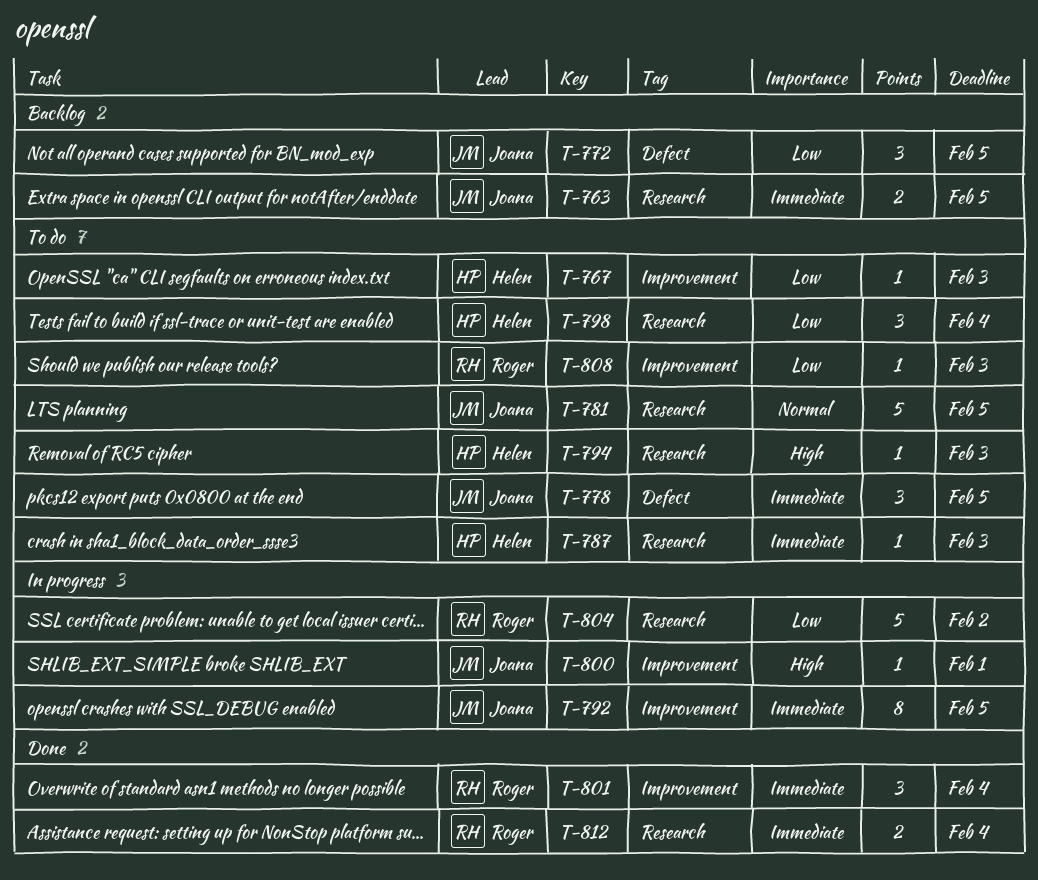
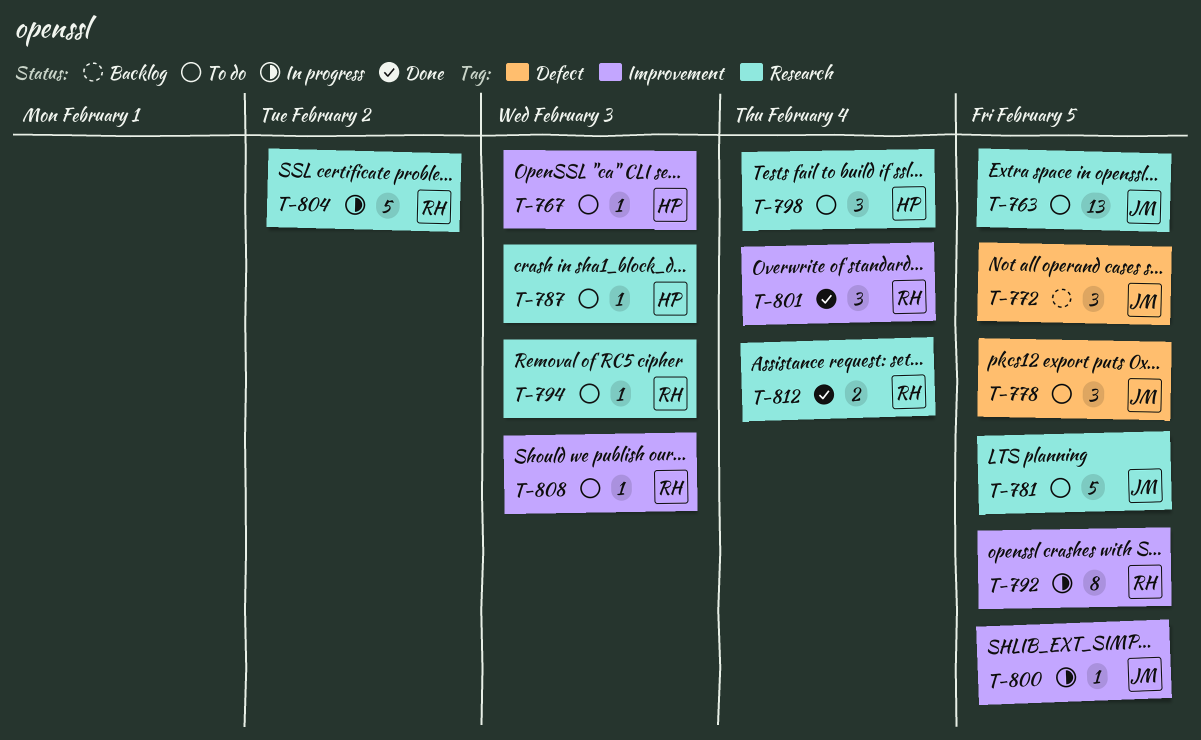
T-763, status: Backlog -> To do
T-763, estimate: 2 -> 13
T-792, owner: Joana -> Roger
T-794, owner: Helen -> Roger
T-800, due: Feb 1 -> Feb 5

